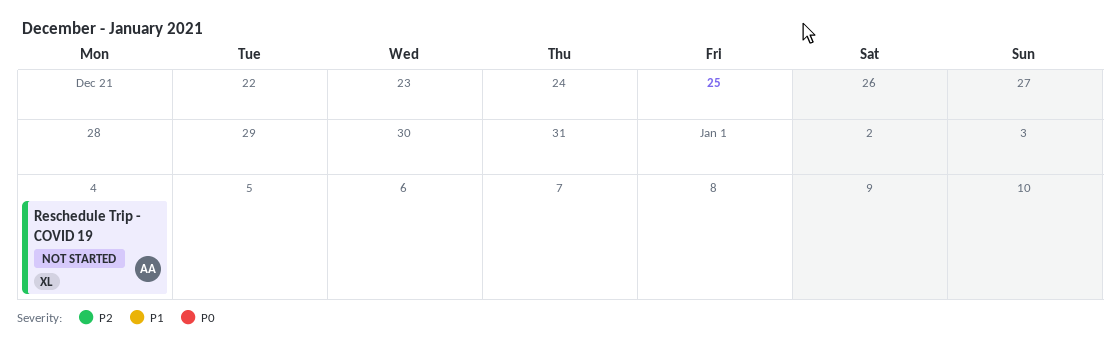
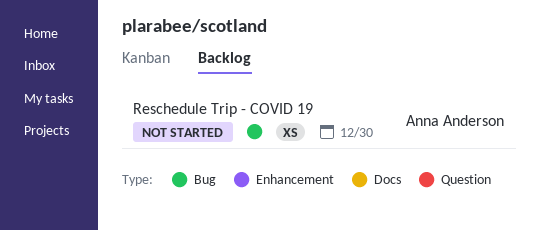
Reschedule Trip - COVID 19, estimate: XL -> XS
Reschedule Trip - COVID 19, due: Jan 4 -> Dec 30

